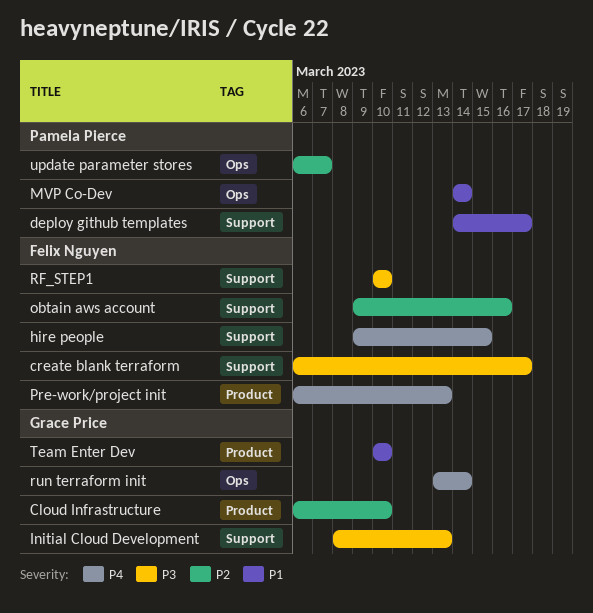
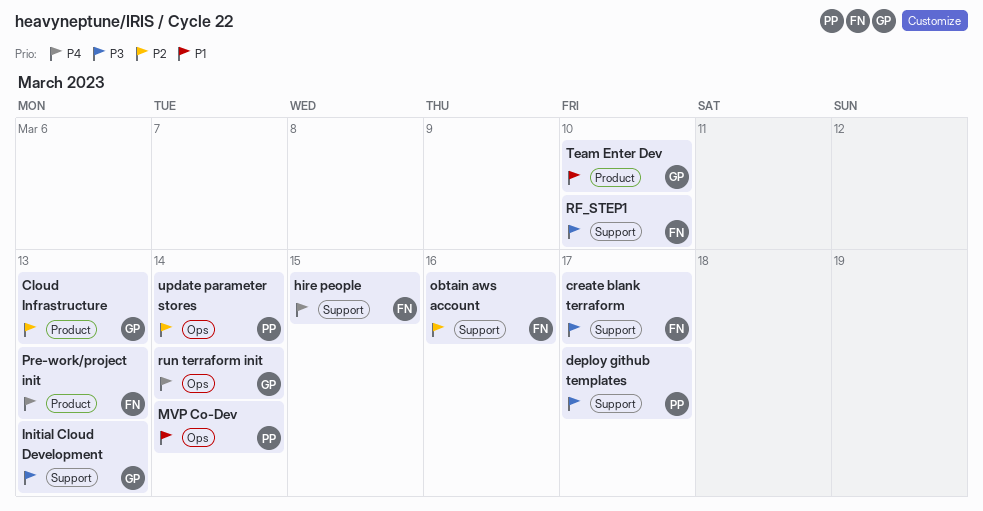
Cloud Infrastructure, due: Mar 10 -> Mar 13
deploy github templates, priority: P1 -> P3
update parameter stores, due: Mar 7 -> Mar 14

